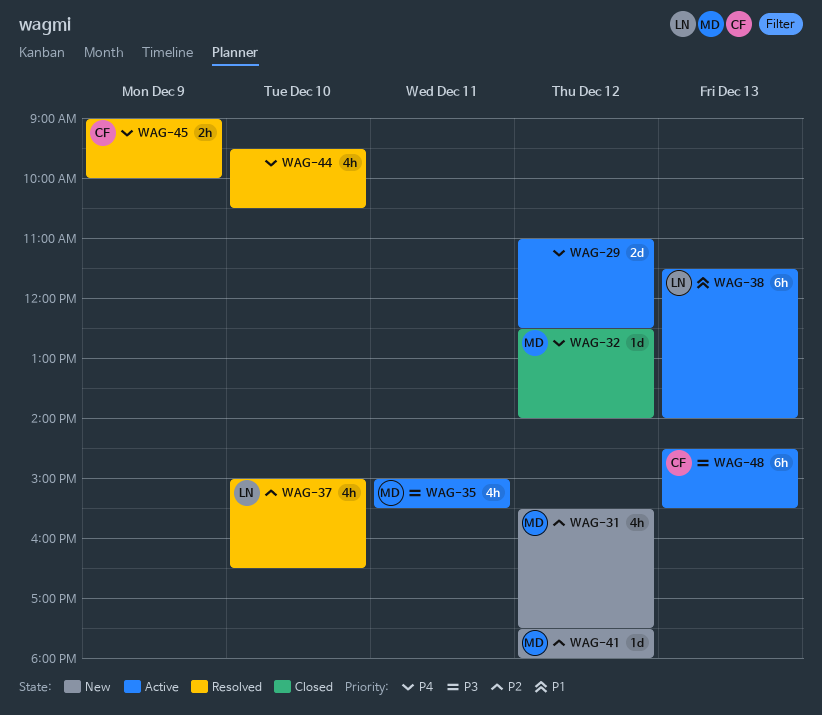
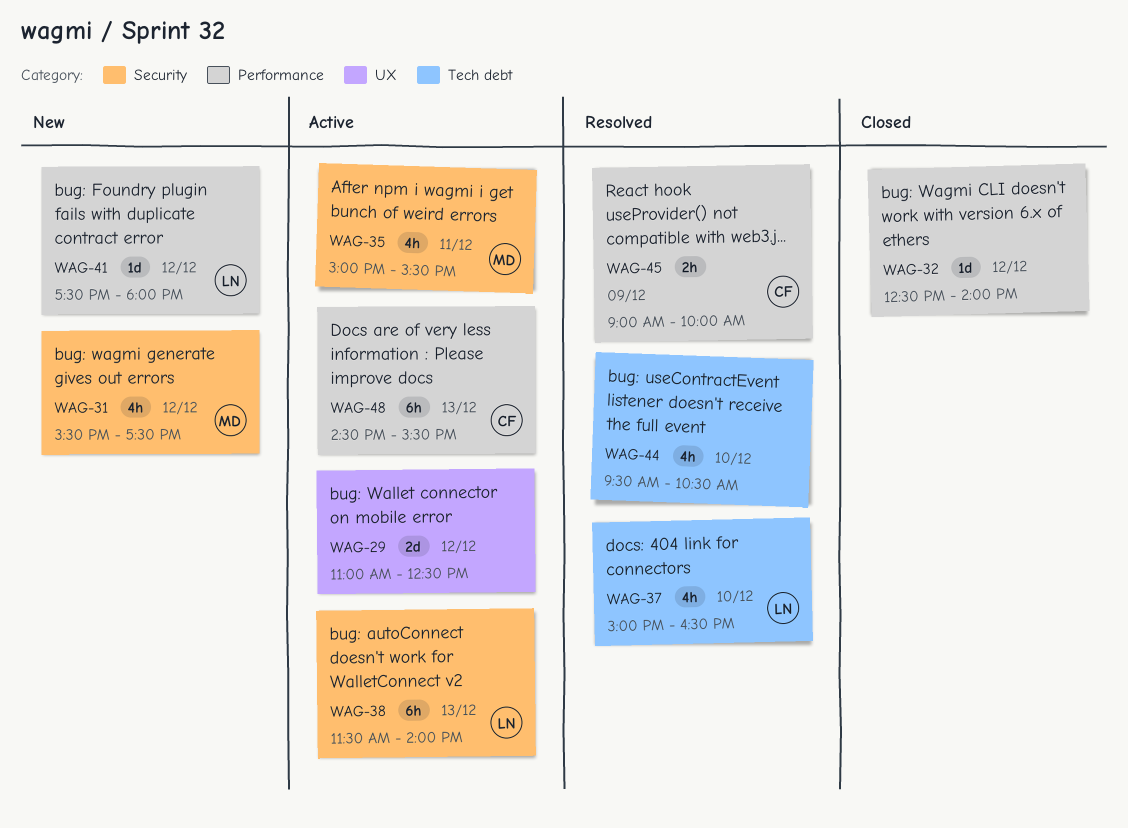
WAG-32, owner: MD -> none
WAG-41, owner: MD -> LN

